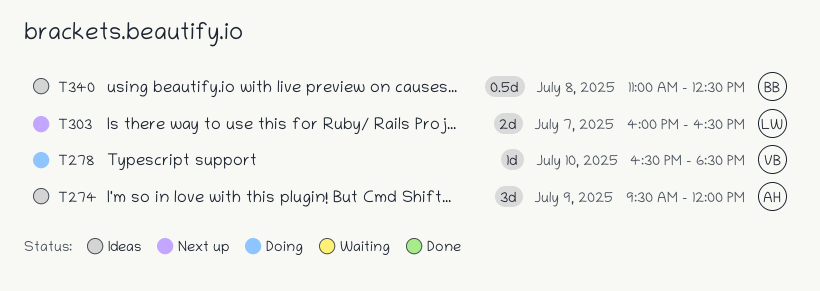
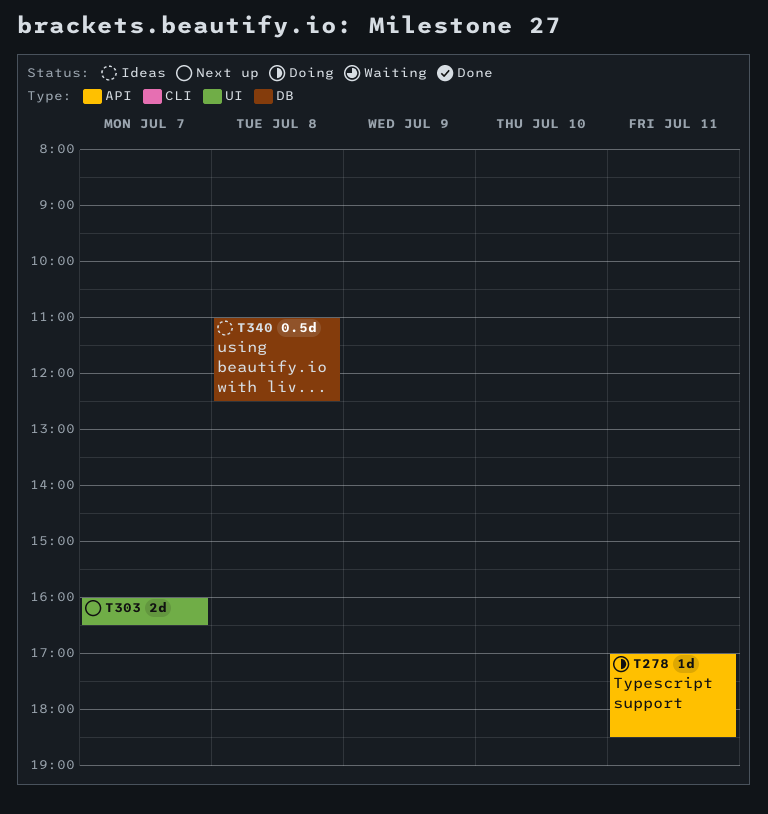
T274: present -> none
T278, day: Jul 10 -> Jul 11
T278, begins: 16:30 -> 17:00

